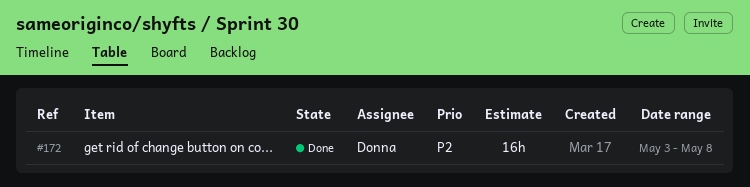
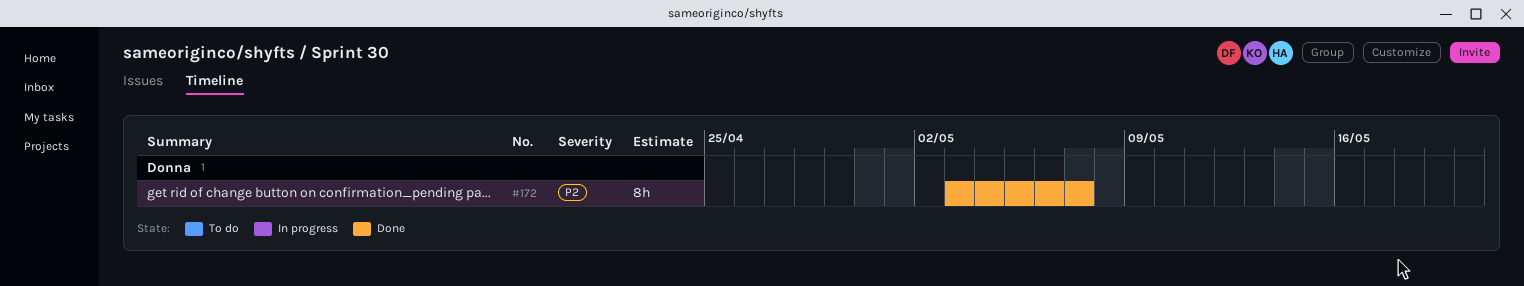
#172, estimate: 16h -> 8h
#172, due: May 8 -> May 7

